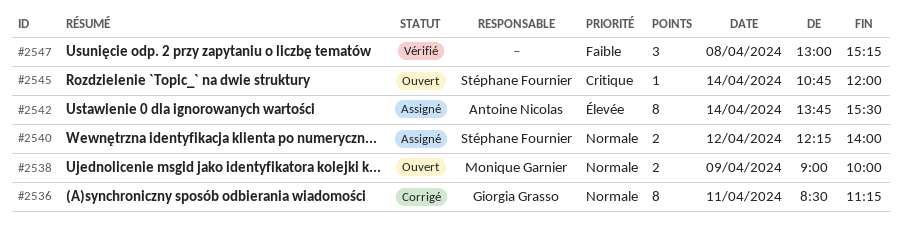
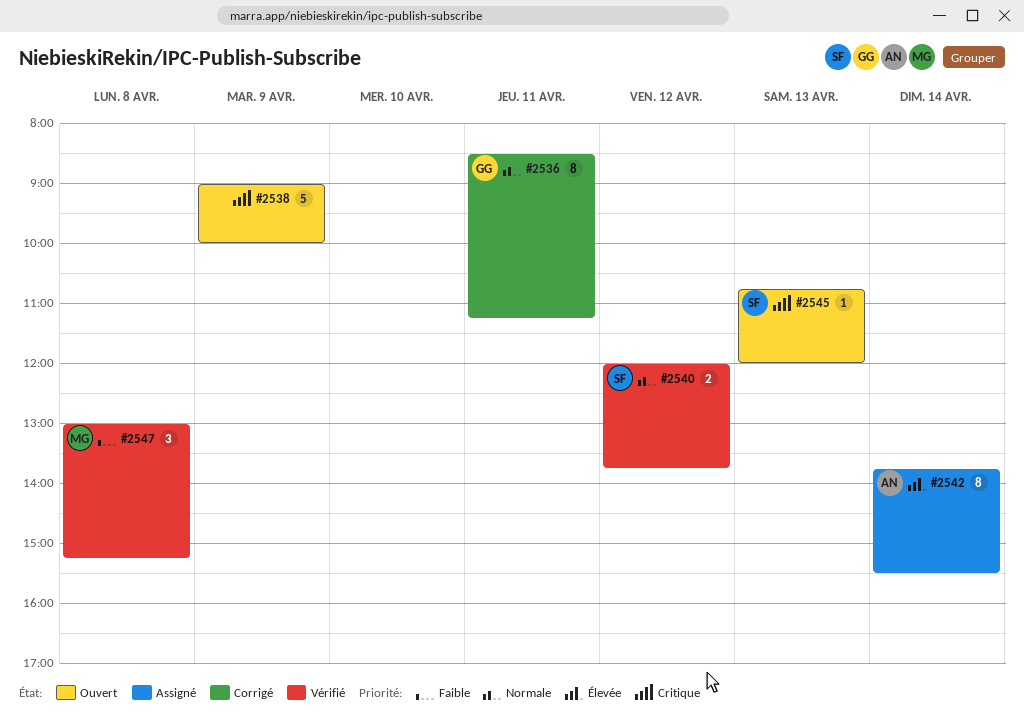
#2538, owner: Monique Garnier -> none
#2538, priority: Normale -> Critique
#2538, estimate: 2 -> 5
#2540, status: Assigné -> Vérifié
#2540, begins: 12:15 -> 12:00
#2540, ends: 14:00 -> 13:45
#2545, day: Apr 14 -> Apr 13
#2547, owner: none -> Monique Garnier

